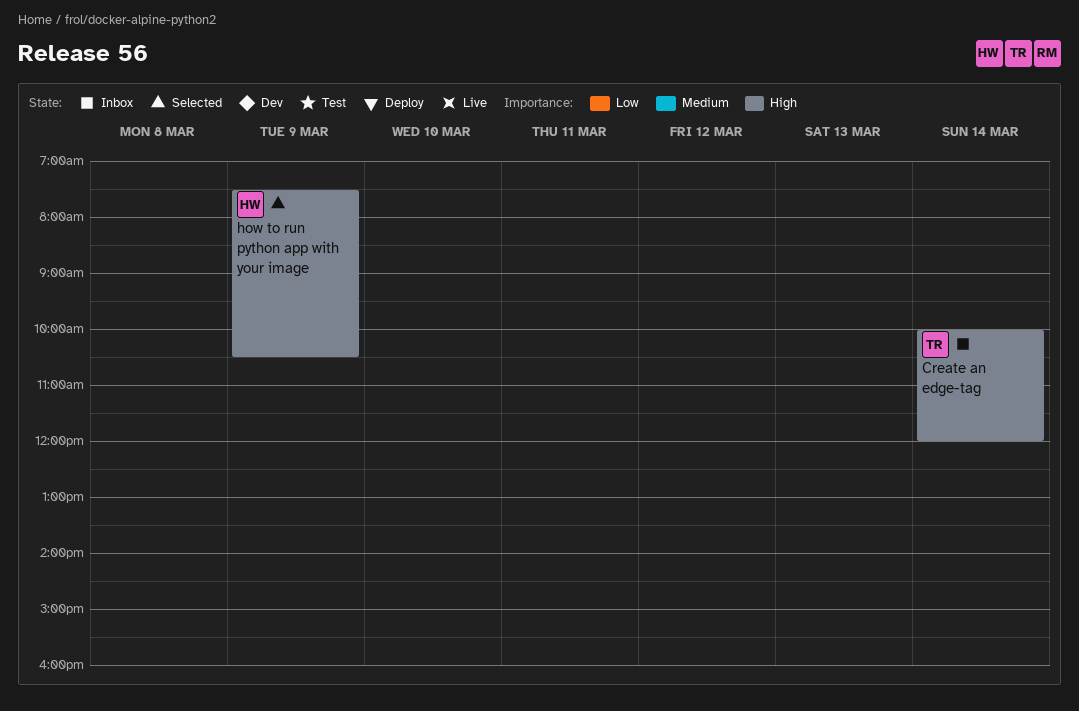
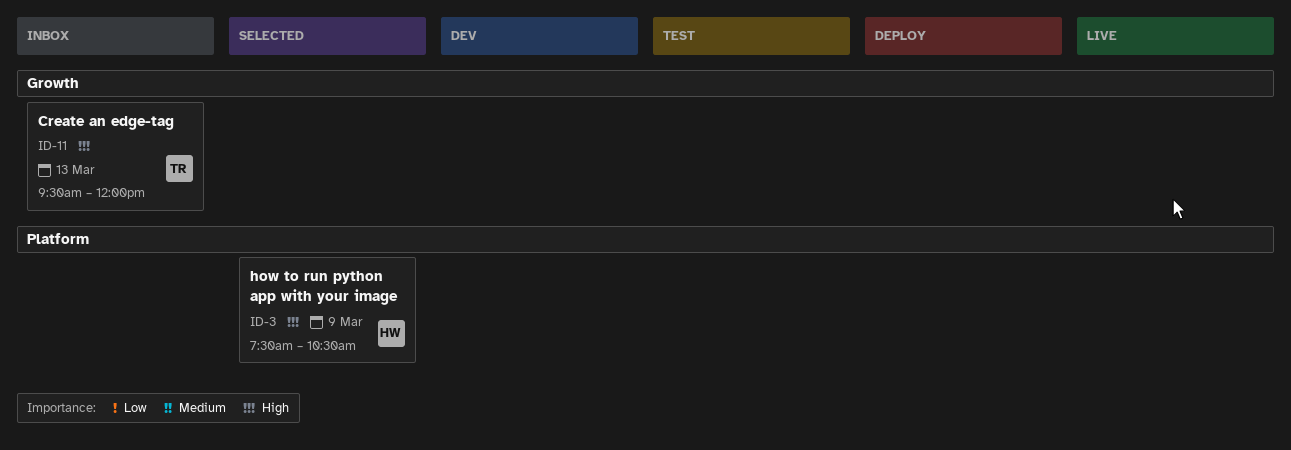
Create an edge-tag, day: Mar 14 -> Mar 13
Create an edge-tag, begins: 10:00 -> 09:30

